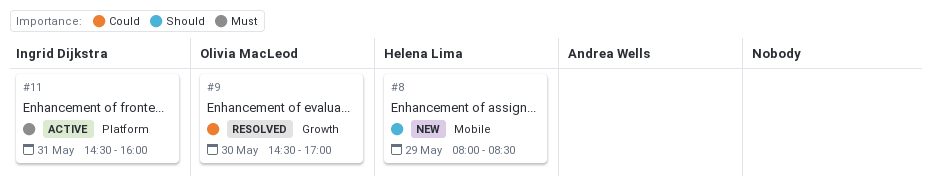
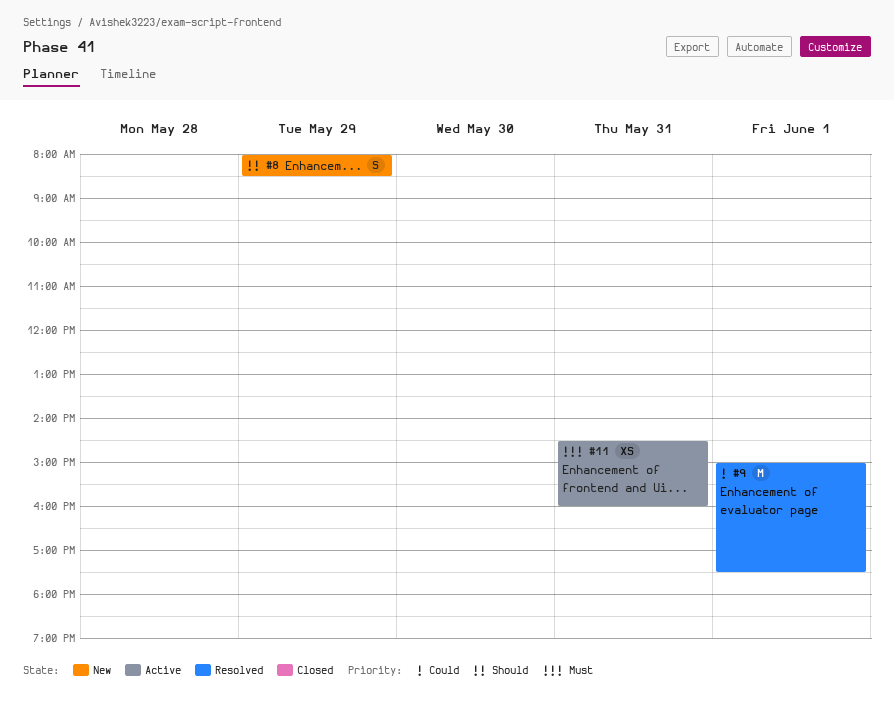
#9, day: May 30 -> Jun 1
#9, begins: 14:30 -> 15:00
#9, ends: 17:00 -> 17:30

